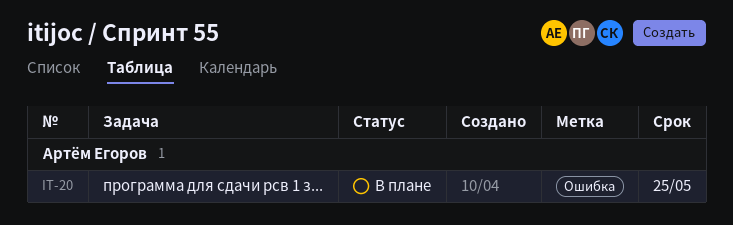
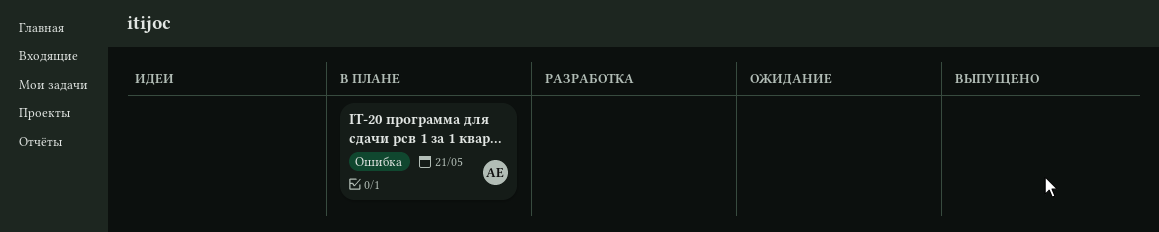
IT-20, due: May 25 -> May 21

